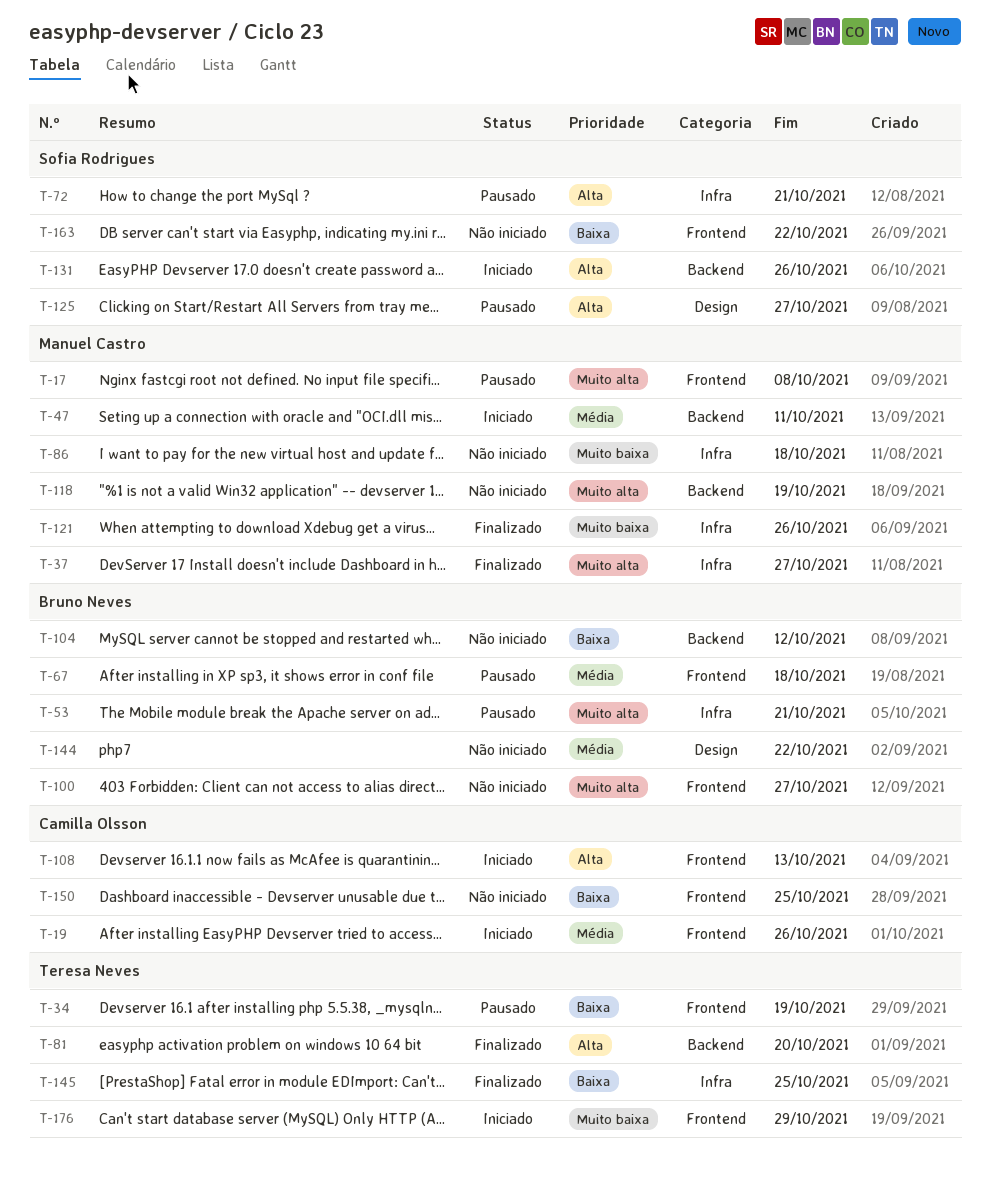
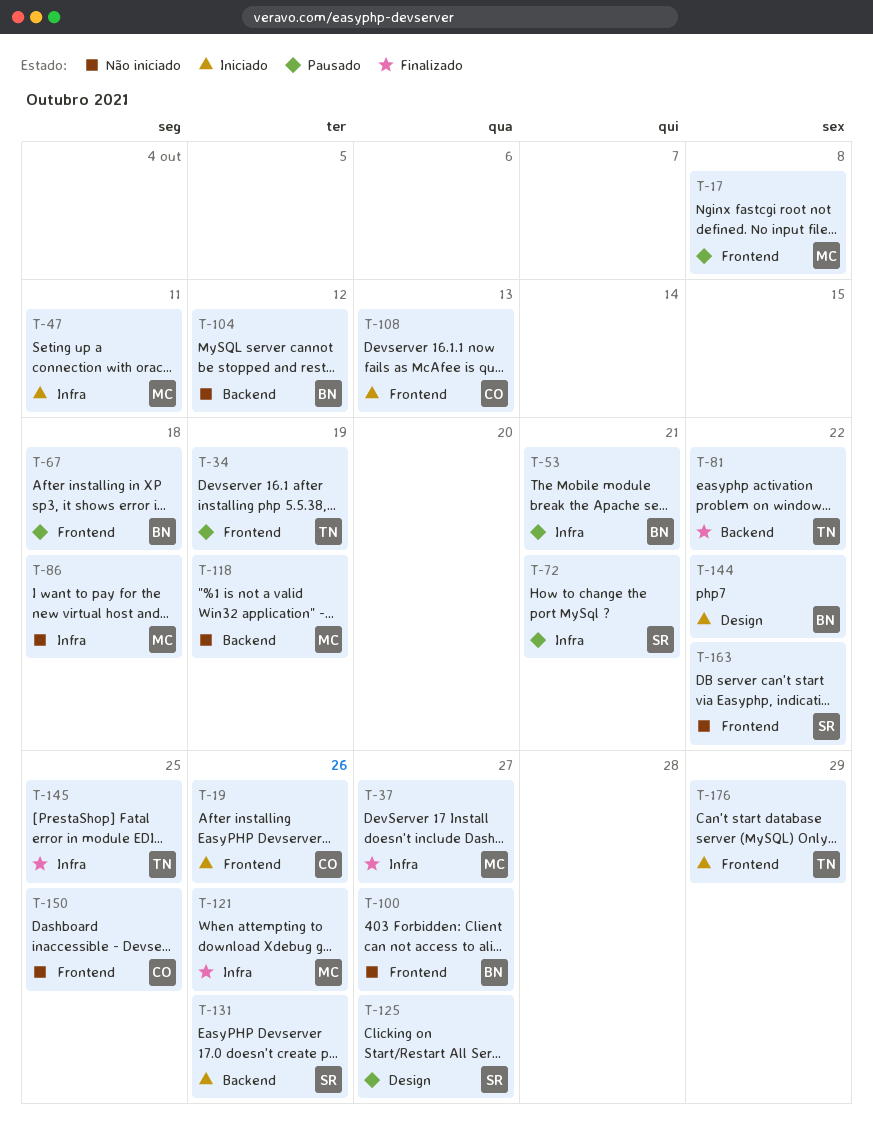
T-47, label: Backend -> Infra
T-81, due: Oct 20 -> Oct 22
T-144, status: Não iniciado -> Iniciado

